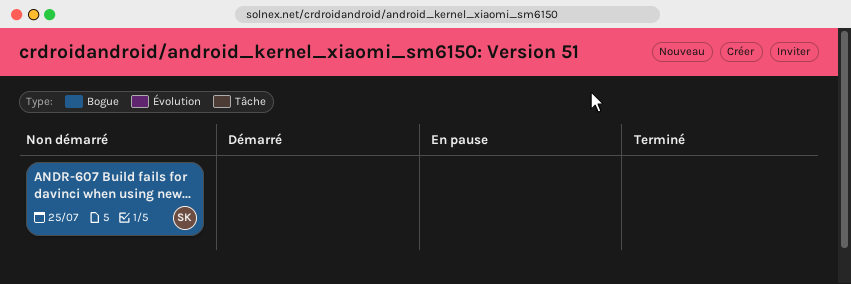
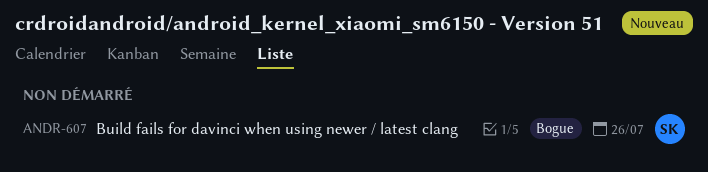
ANDR-607, due: Jul 25 -> Jul 26

